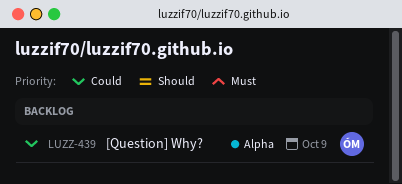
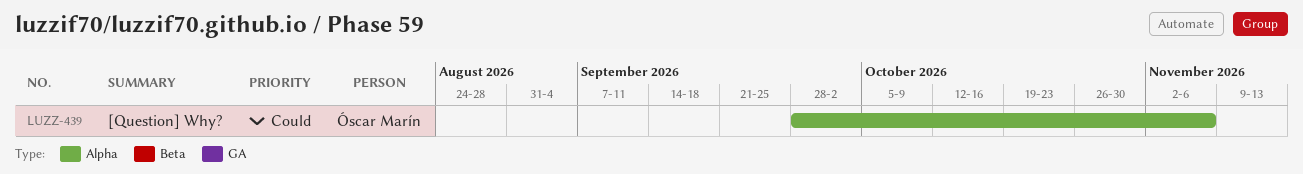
LUZZ-439, due: Oct 9 -> Nov 6

